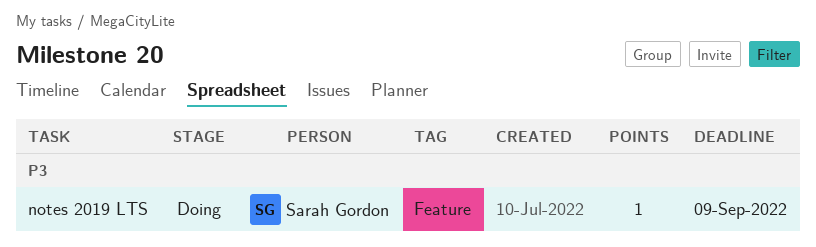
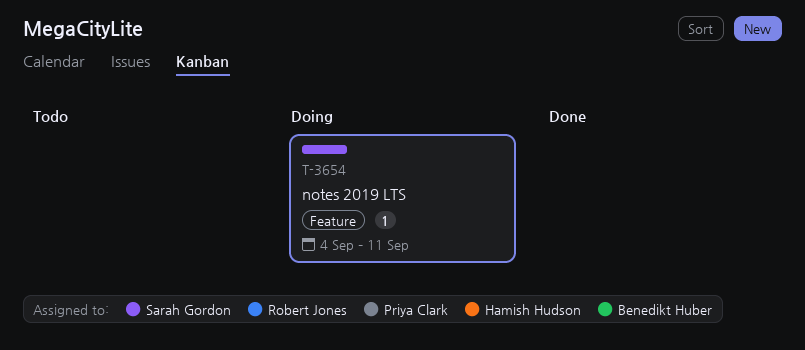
notes 2019 LTS, due: Sep 9 -> Sep 11

